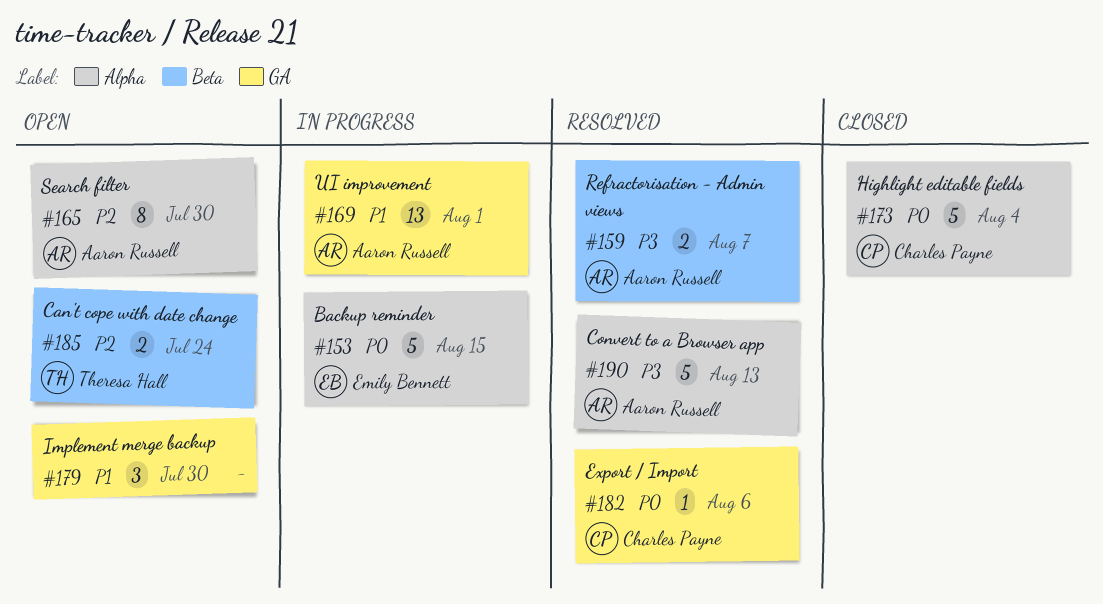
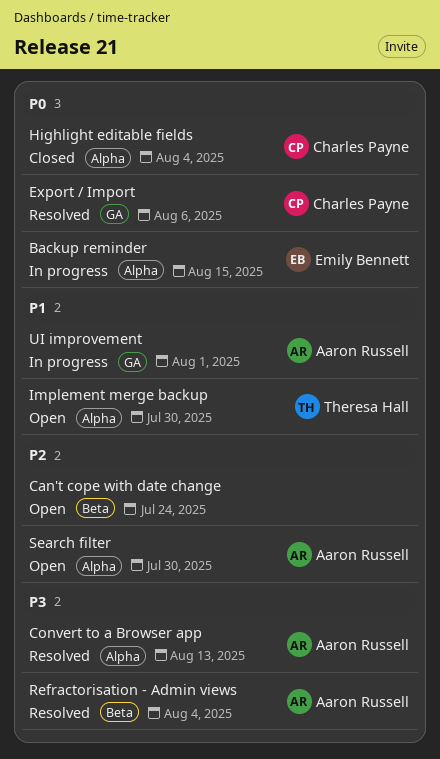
Can't cope with date change, owner: Theresa Hall -> none
Implement merge backup, owner: none -> Theresa Hall
Implement merge backup, label: GA -> Alpha
Refractorisation - Admin views, due: Aug 7 -> Aug 4

